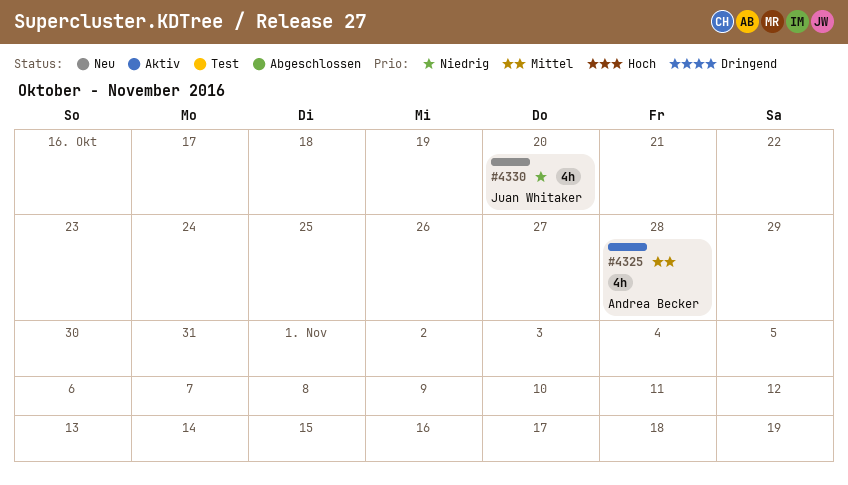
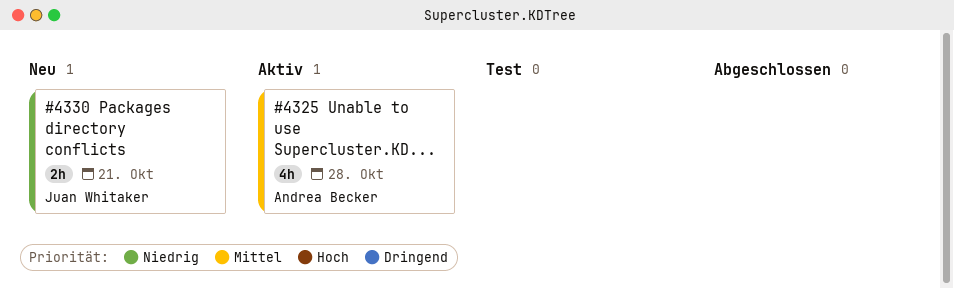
#4330, estimate: 4h -> 2h
#4330, due: Oct 20 -> Oct 21

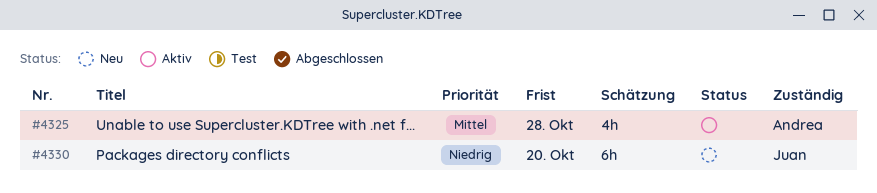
#4330, estimate: 2h -> 6h
#4330, due: Oct 21 -> Oct 20

